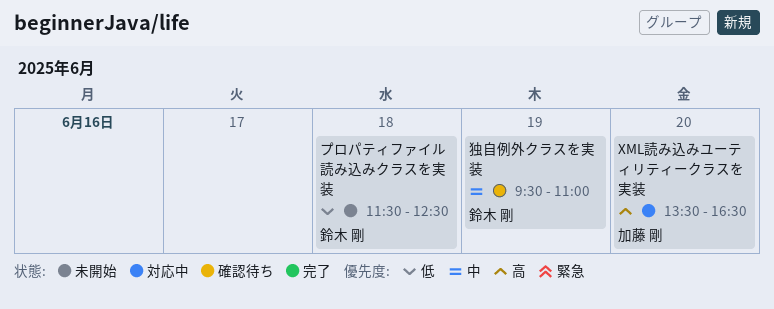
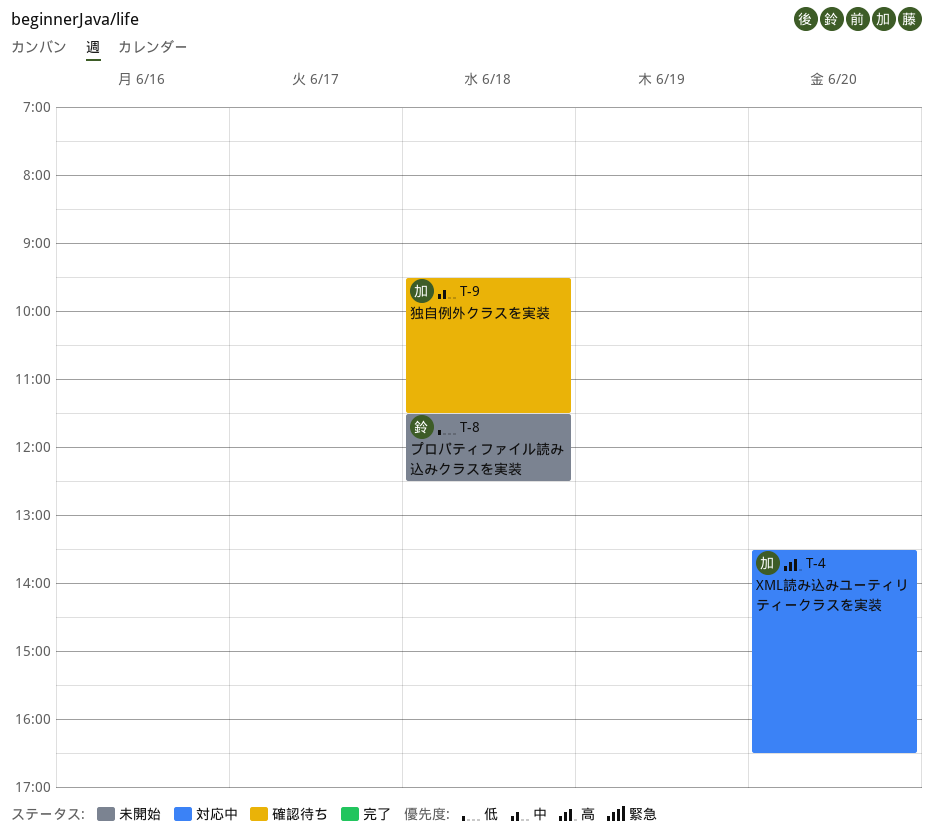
独自例外クラスを実装, owner: 鈴木 剛 -> 加藤 剛
独自例外クラスを実装, day: Jun 19 -> Jun 18
独自例外クラスを実装, ends: 11:00 -> 11:30

